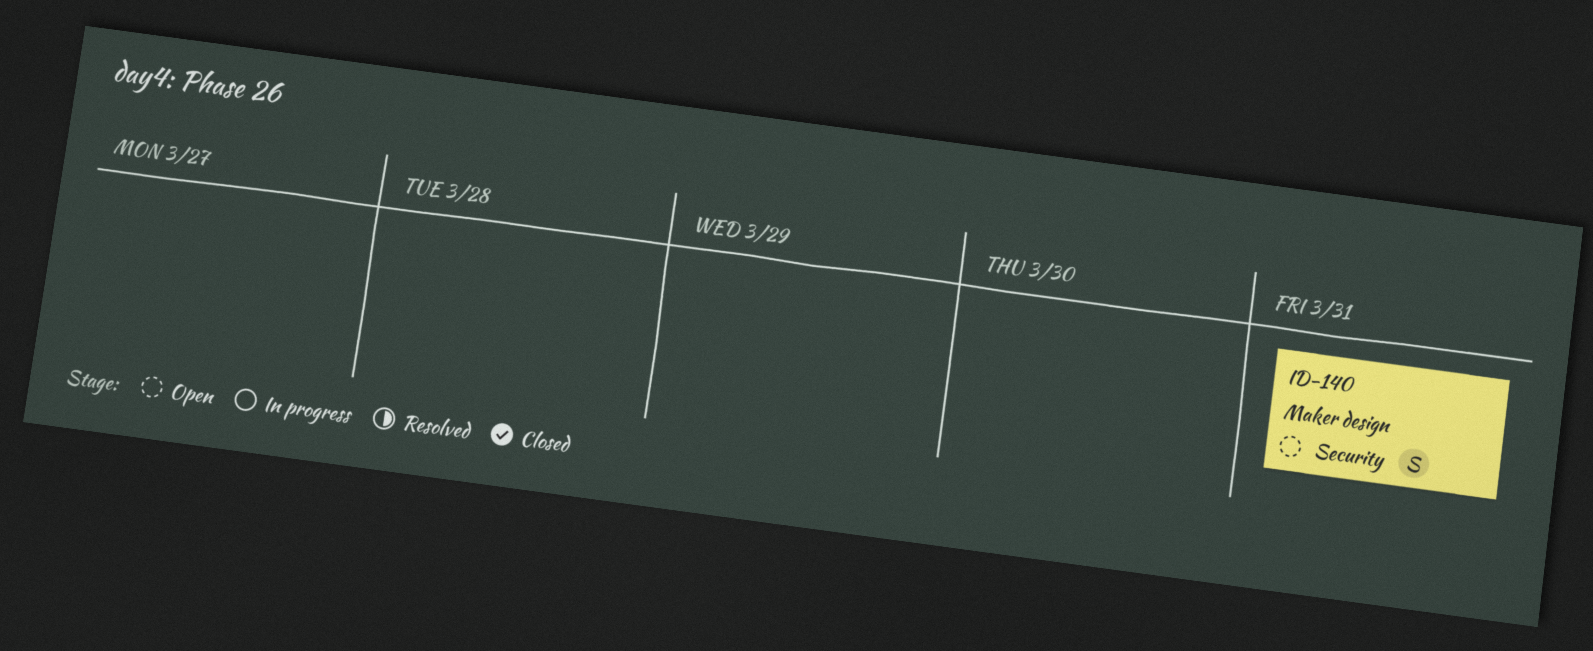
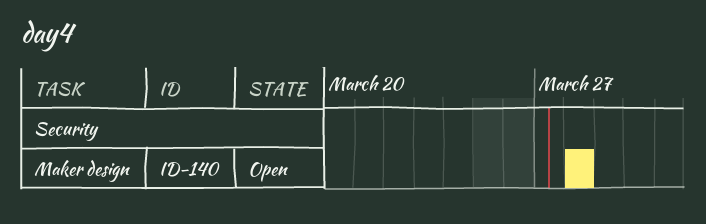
ID-140, due: Mar 31 -> Mar 28

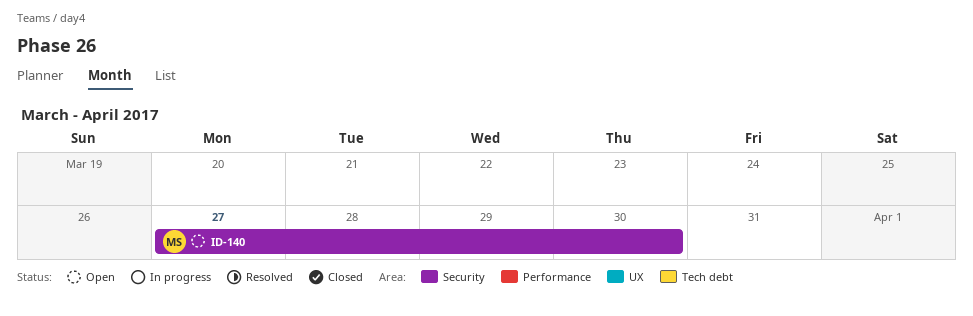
ID-140, start: Mar 28 -> Mar 27
ID-140, due: Mar 28 -> Mar 30

